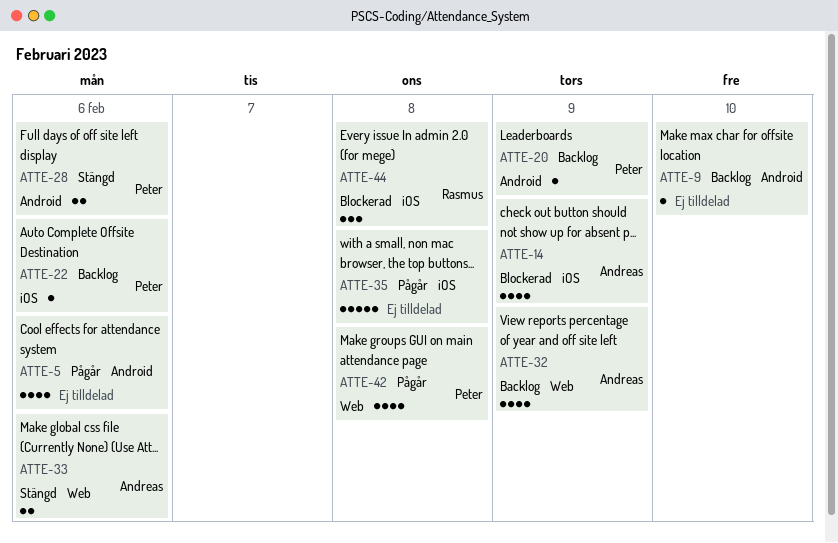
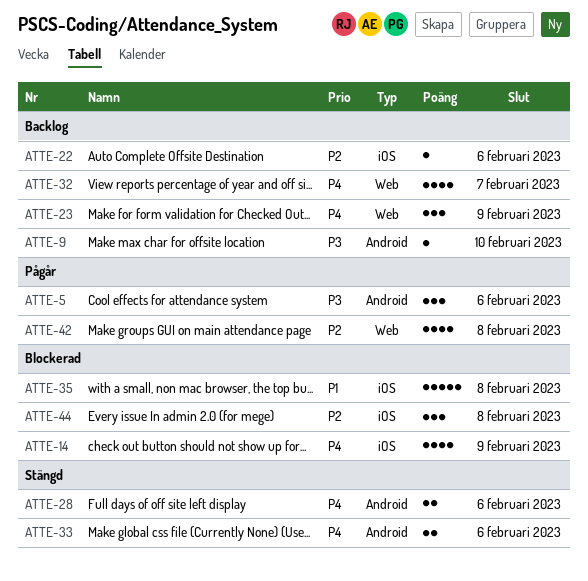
ATTE-5, estimate: 4 -> 3
ATTE-20: present -> none
ATTE-23: none -> present
ATTE-32, due: Feb 9 -> Feb 7
ATTE-33, label: Web -> Android
ATTE-35, status: Pågår -> Blockerad

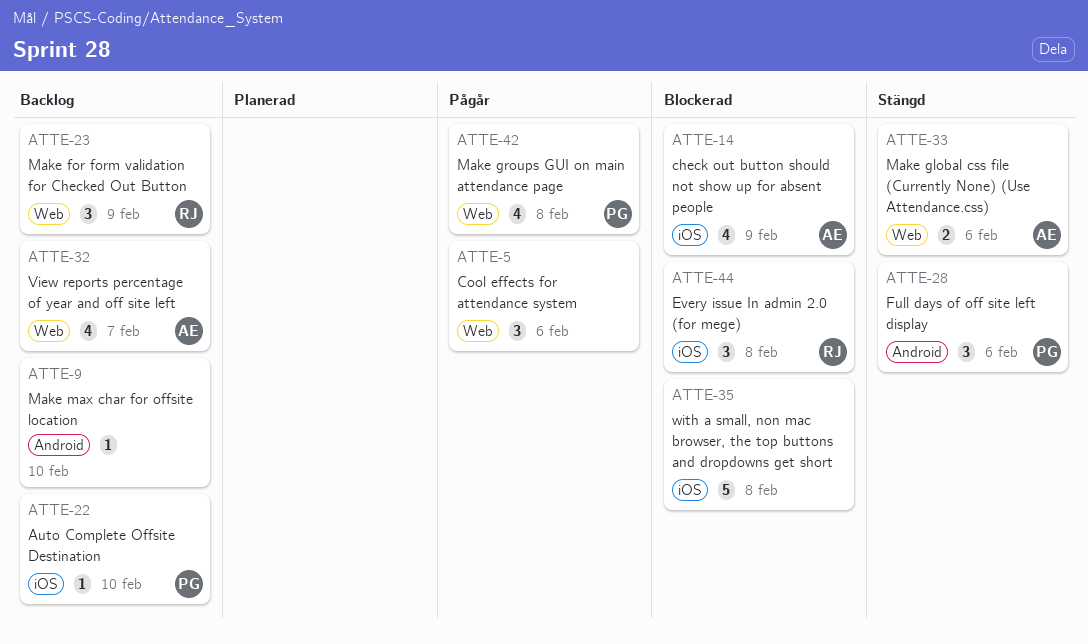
ATTE-5, label: Android -> Web
ATTE-22, due: Feb 6 -> Feb 10
ATTE-28, estimate: 2 -> 3
ATTE-33, label: Android -> Web

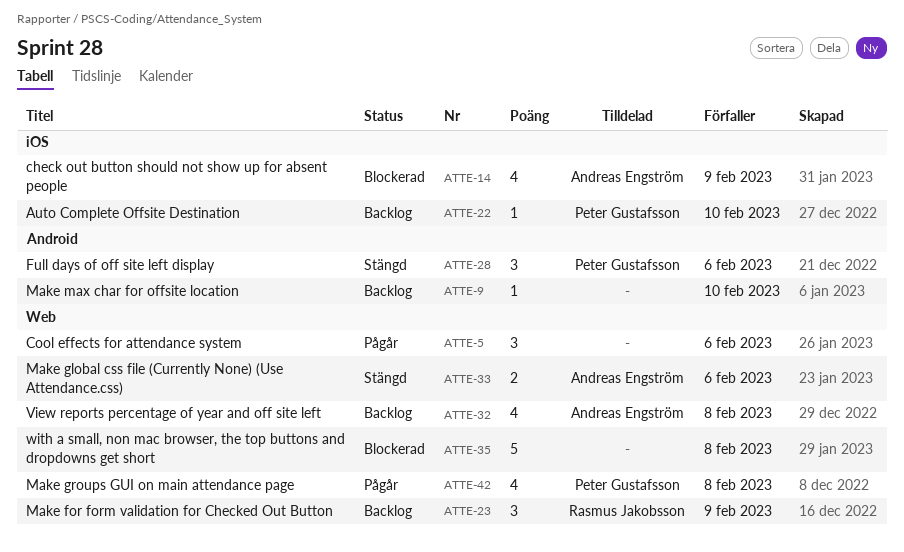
ATTE-32, due: Feb 7 -> Feb 8
ATTE-35, label: iOS -> Web
ATTE-44: present -> none

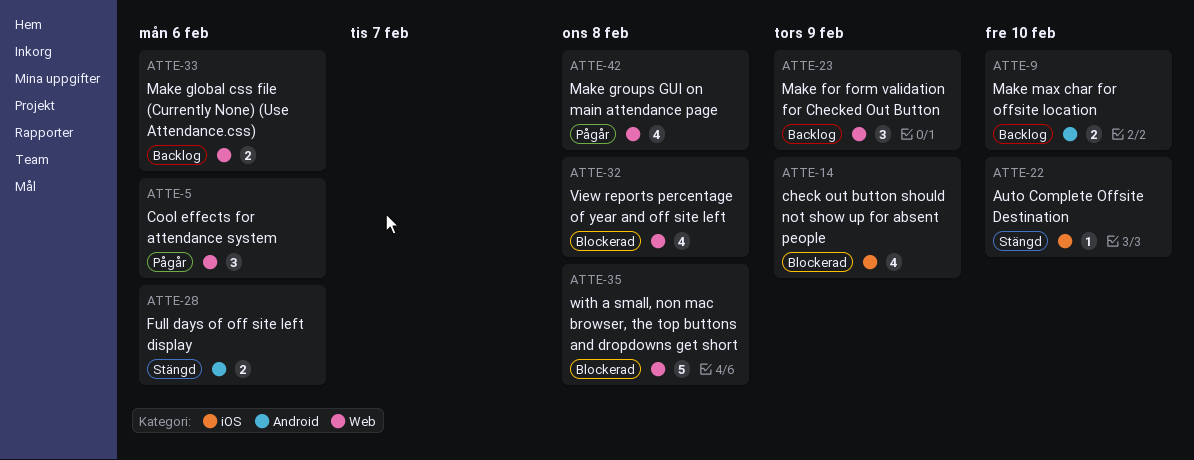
ATTE-9, estimate: 1 -> 2
ATTE-22, status: Backlog -> Stängd
ATTE-28, estimate: 3 -> 2
ATTE-32, status: Backlog -> Blockerad
ATTE-33, status: Stängd -> Backlog

